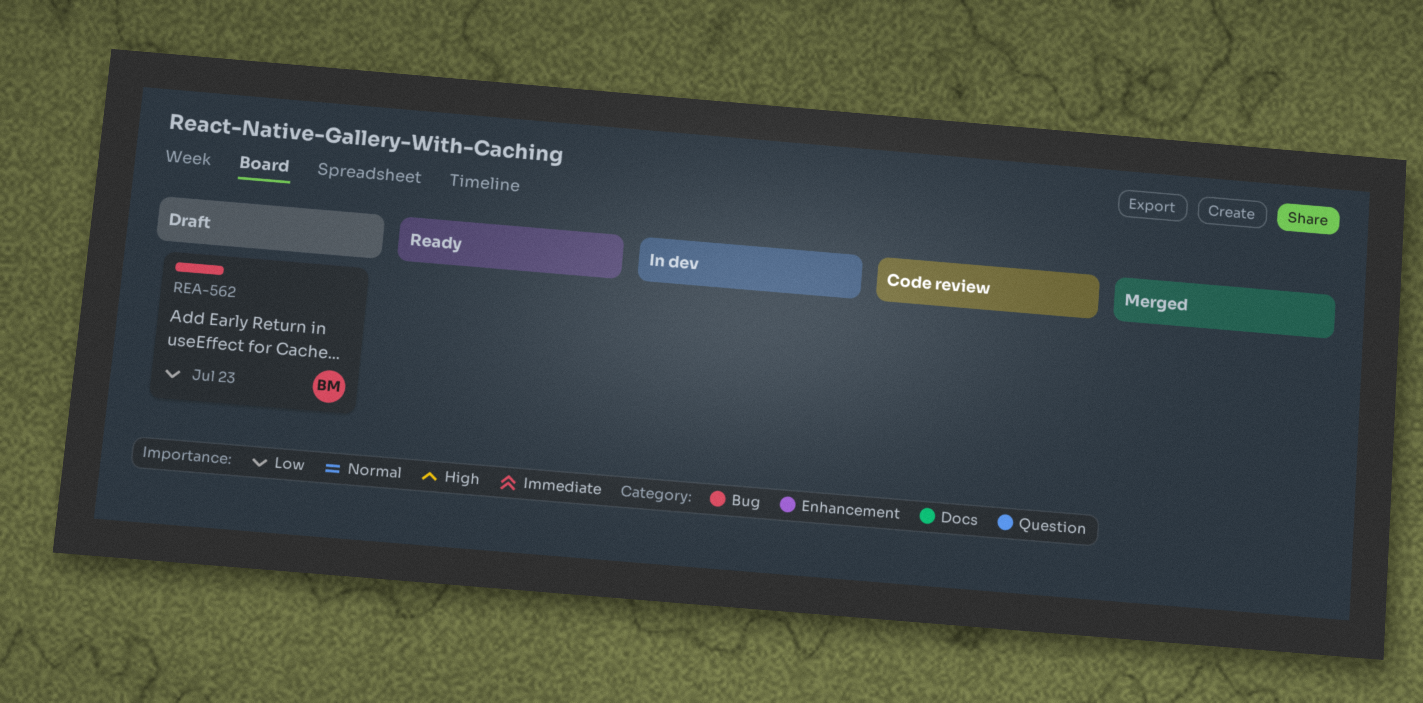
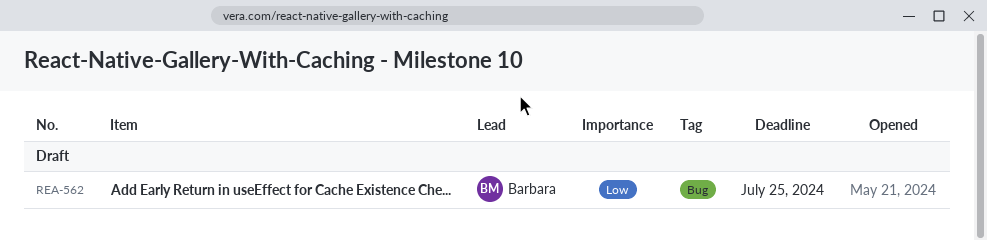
REA-562, due: Jul 23 -> Jul 25

